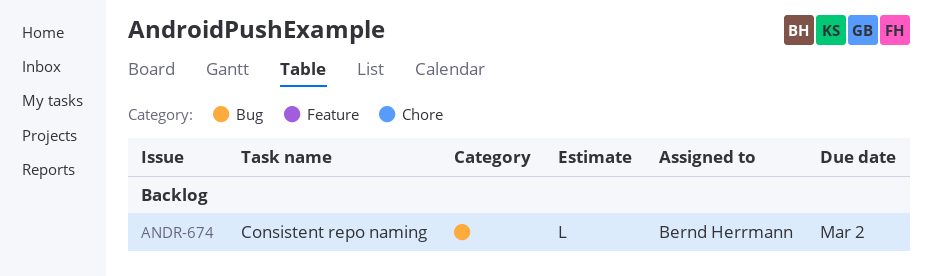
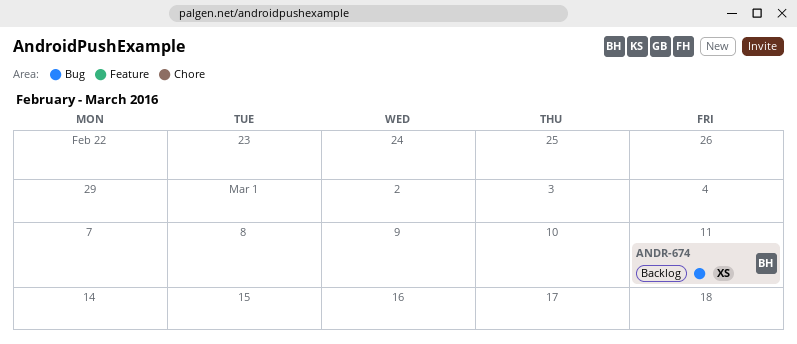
ANDR-674, estimate: L -> XS
ANDR-674, due: Mar 2 -> Mar 11

